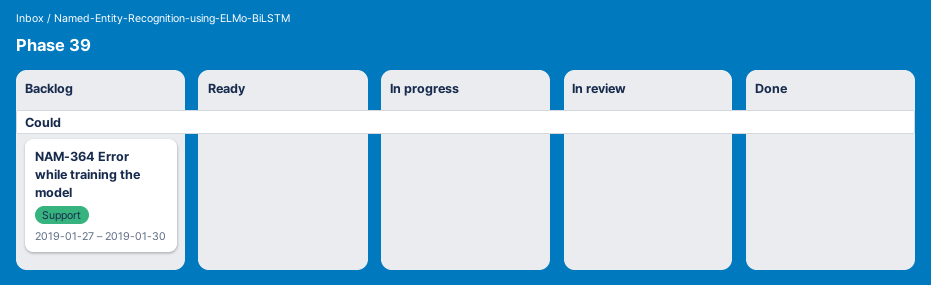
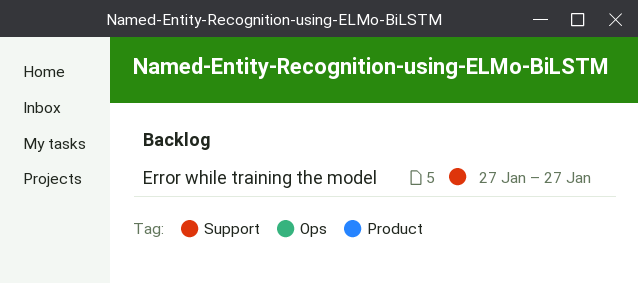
Error while training the model, due: Jan 30 -> Jan 27

